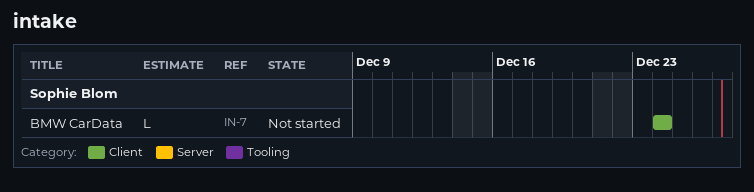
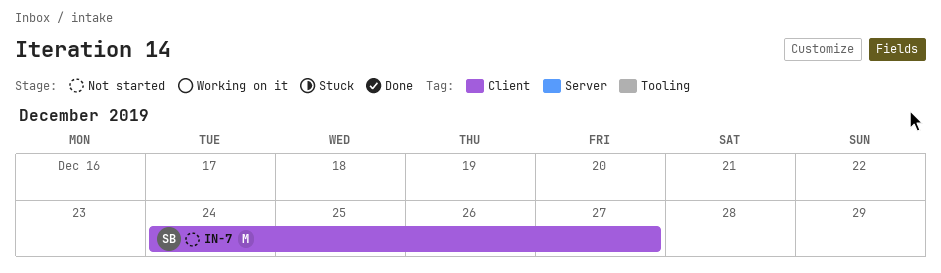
IN-7, estimate: L -> M
IN-7, due: Dec 24 -> Dec 27

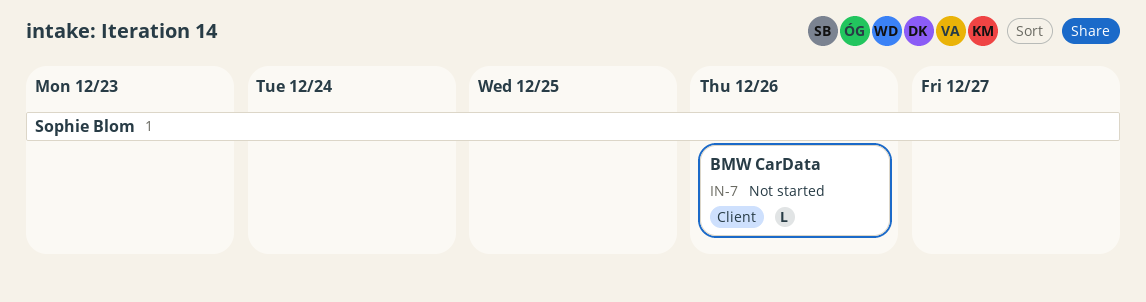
IN-7, estimate: M -> L
IN-7, due: Dec 27 -> Dec 26

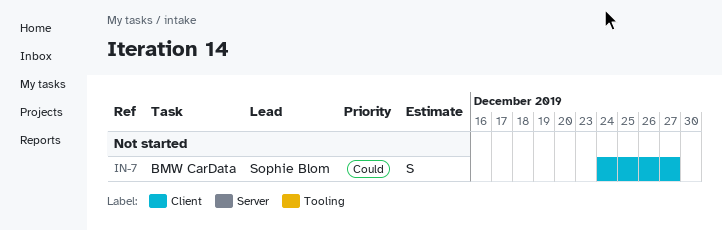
IN-7, estimate: L -> S
IN-7, due: Dec 26 -> Dec 27

